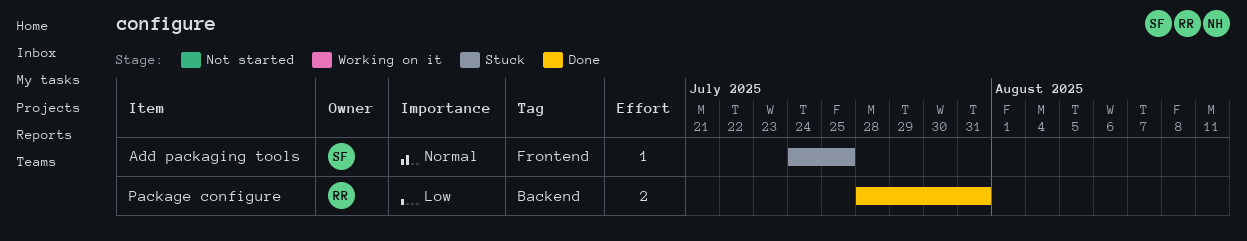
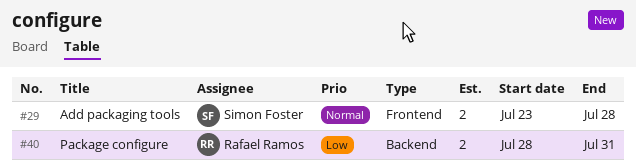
Add packaging tools, estimate: 1 -> 2
Add packaging tools, start: Jul 24 -> Jul 23
Add packaging tools, due: Jul 25 -> Jul 28

